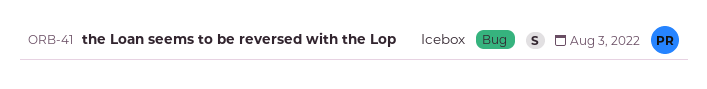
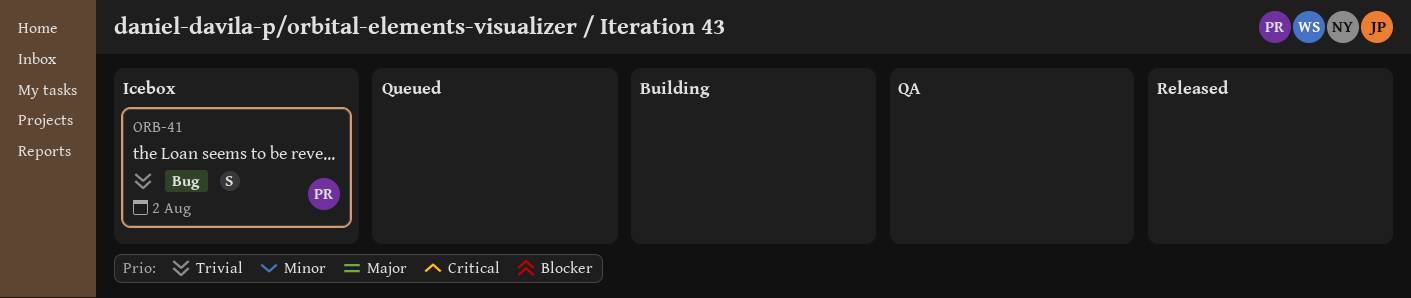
ORB-41, due: Aug 3 -> Aug 2

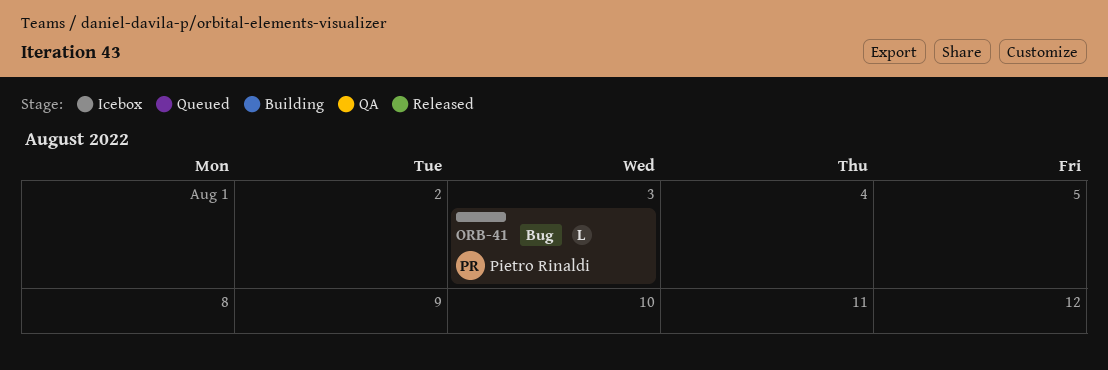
ORB-41, estimate: S -> L
ORB-41, due: Aug 2 -> Aug 3

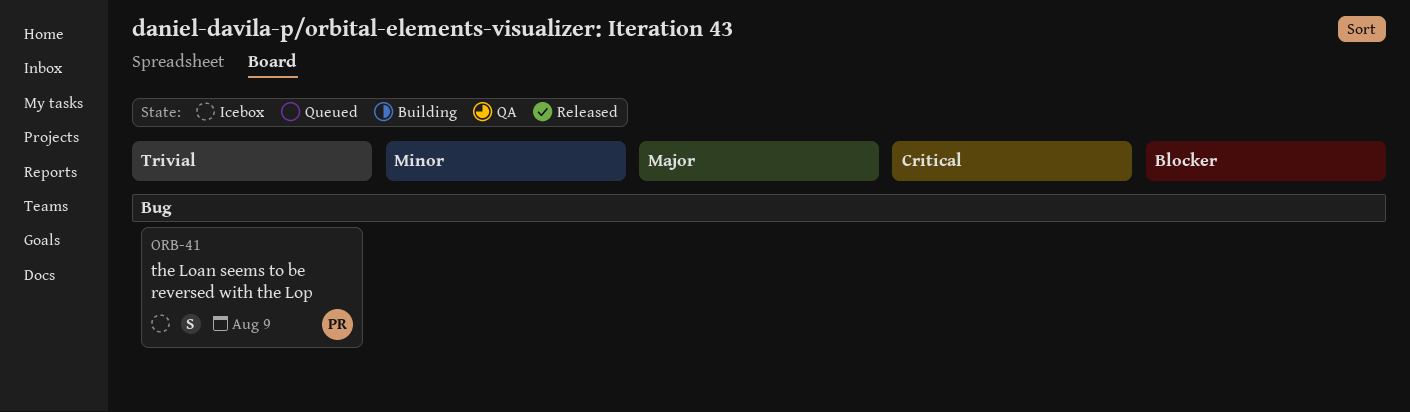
ORB-41, estimate: L -> S
ORB-41, due: Aug 3 -> Aug 9

